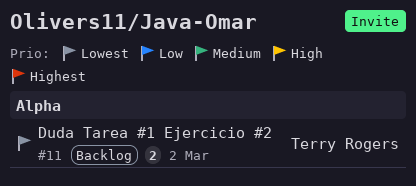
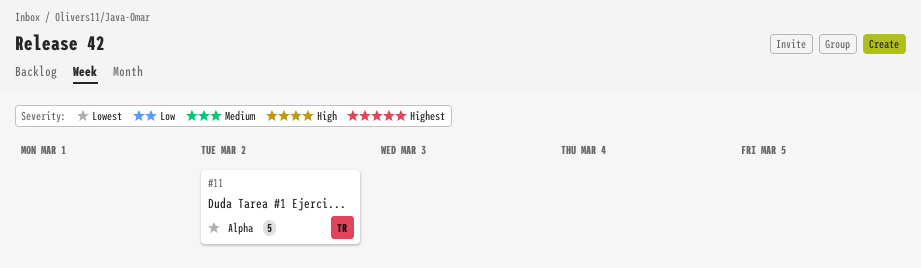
#11, estimate: 2 -> 5

